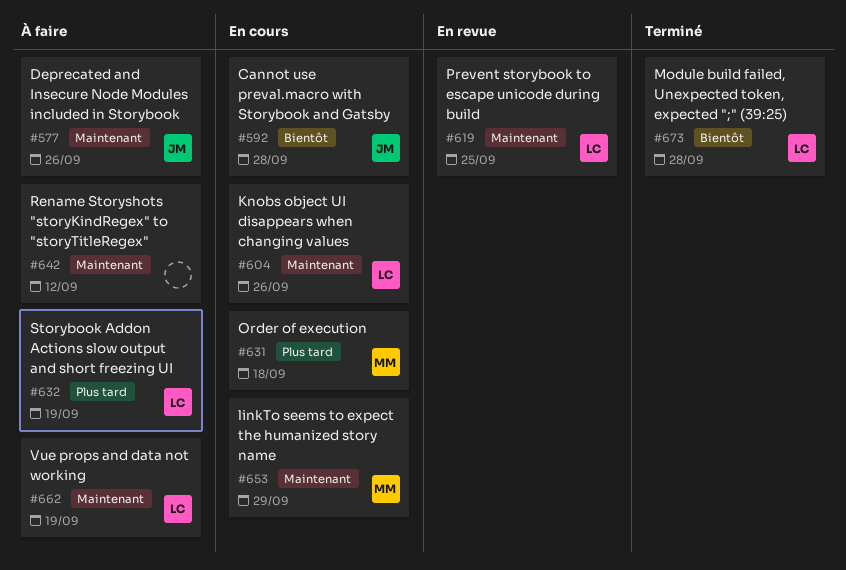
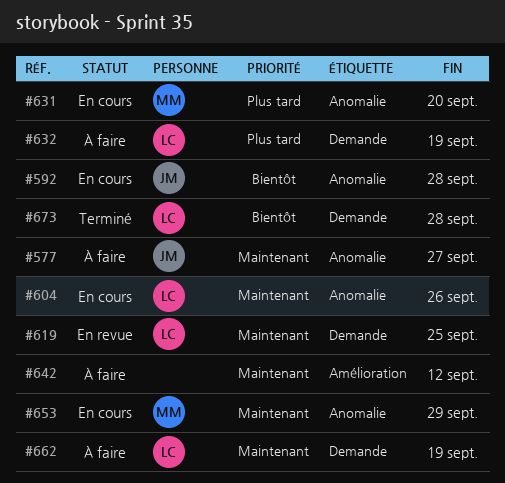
#577, due: Sep 26 -> Sep 27
#631, due: Sep 18 -> Sep 20

